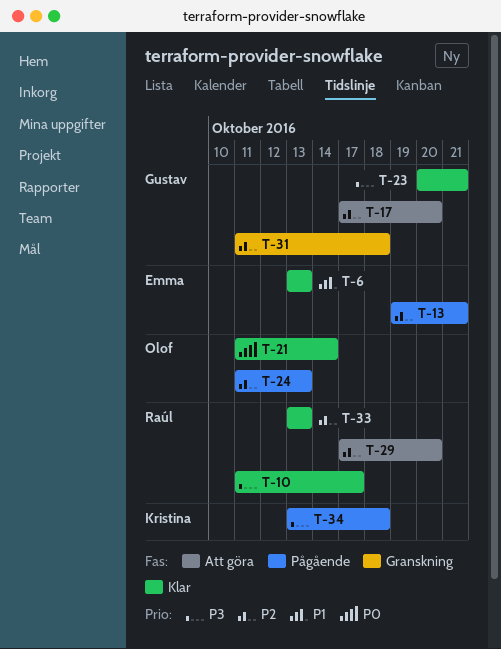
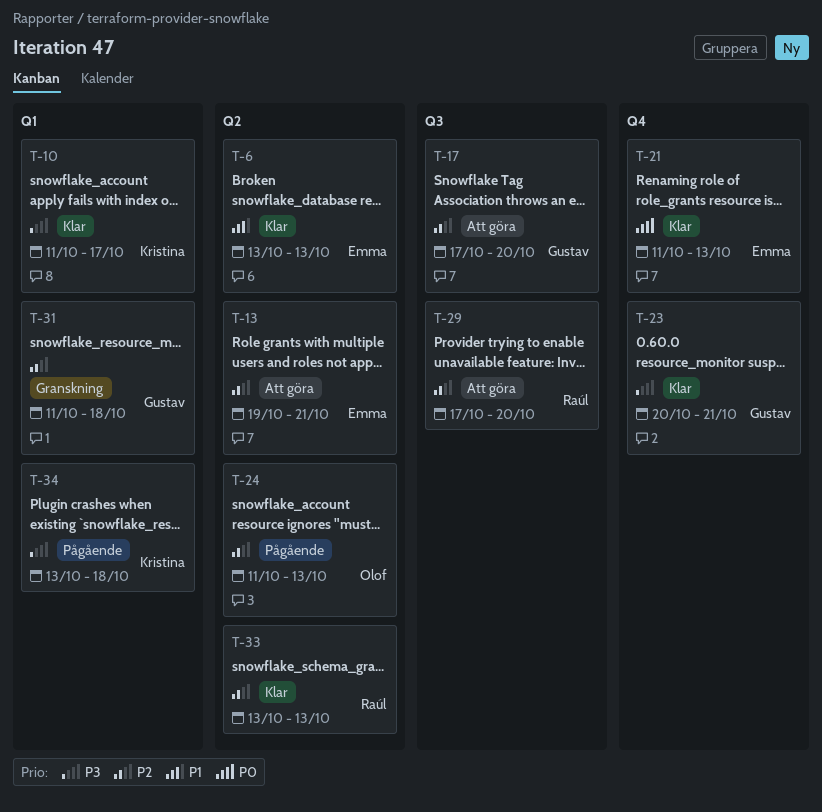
T-10, owner: Raúl -> Kristina
T-13, status: Pågående -> Att göra
T-21, owner: Olof -> Emma
T-21, due: Oct 14 -> Oct 13

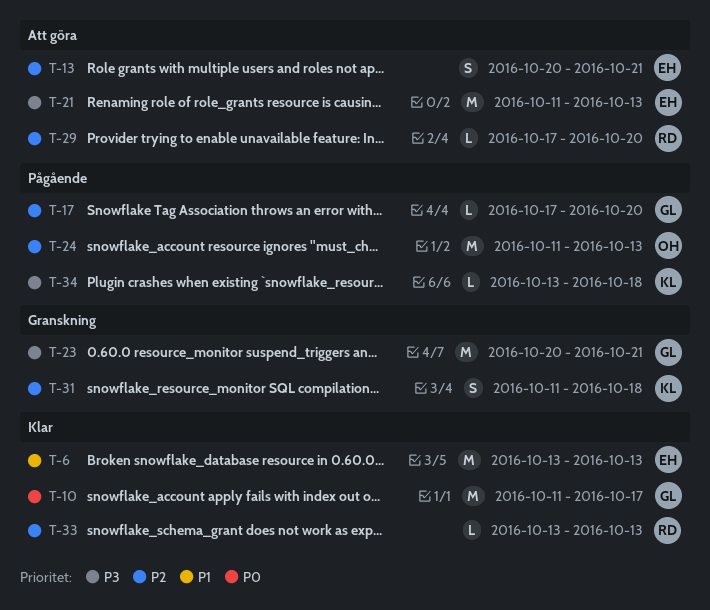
T-10, owner: Kristina -> Gustav
T-10, priority: P3 -> P0
T-13, start: Oct 19 -> Oct 20
T-17, status: Att göra -> Pågående
T-21, status: Klar -> Att göra
T-21, priority: P0 -> P3
T-23, status: Klar -> Granskning
T-31, owner: Gustav -> Kristina

